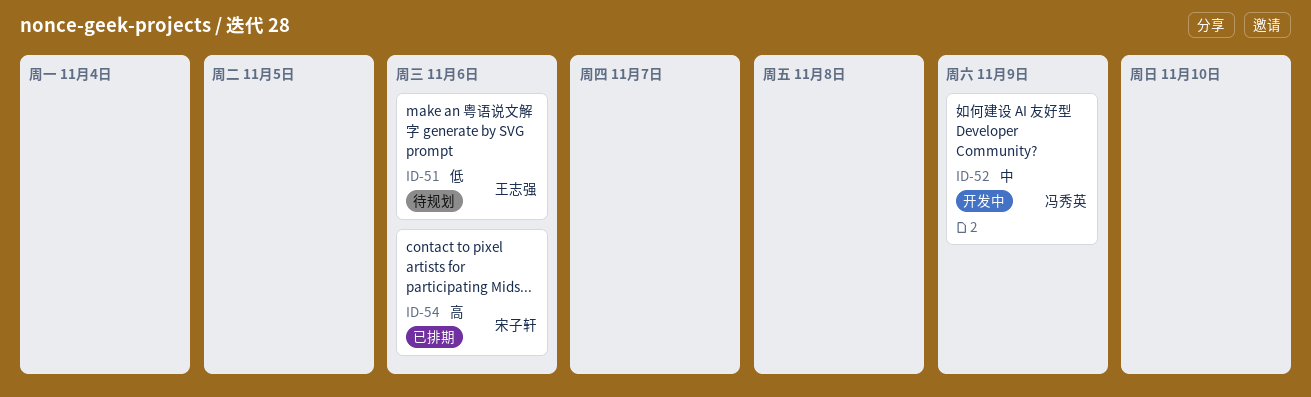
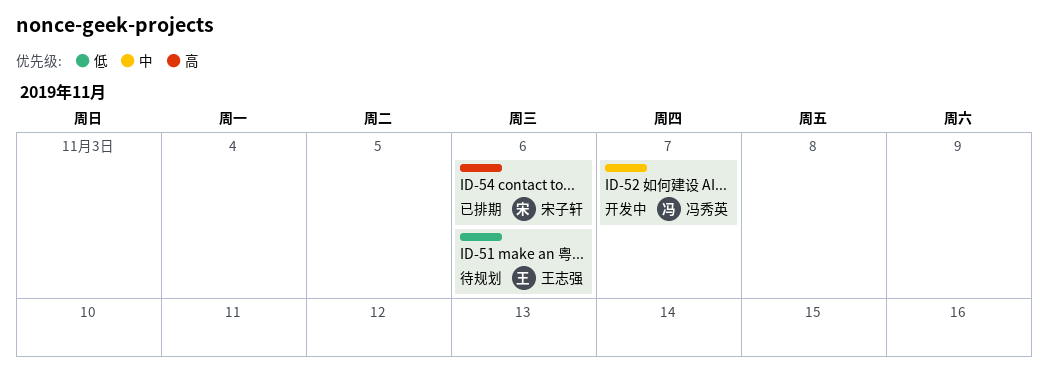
ID-52, due: Nov 9 -> Nov 7

